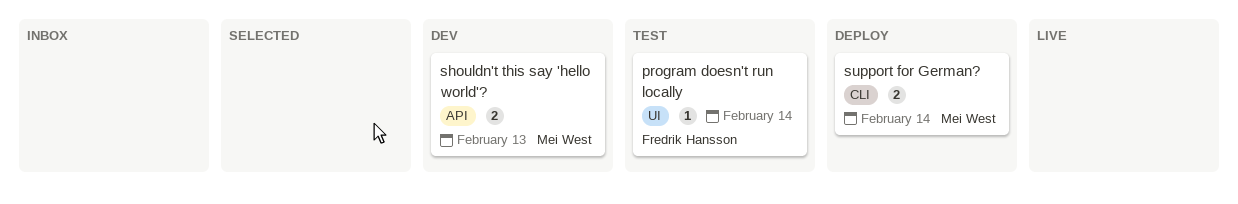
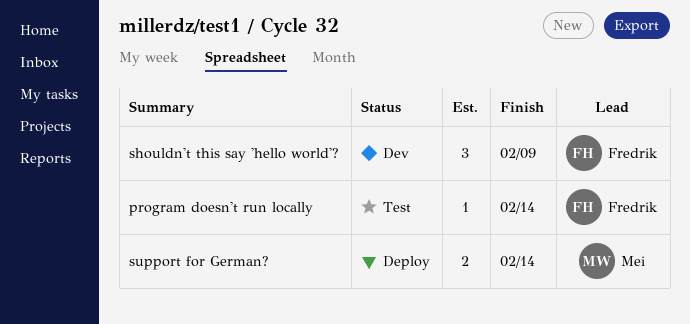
shouldn't this say 'hello world'?, owner: Mei West -> Fredrik Hansson
shouldn't this say 'hello world'?, estimate: 2 -> 3
shouldn't this say 'hello world'?, due: Feb 13 -> Feb 9

